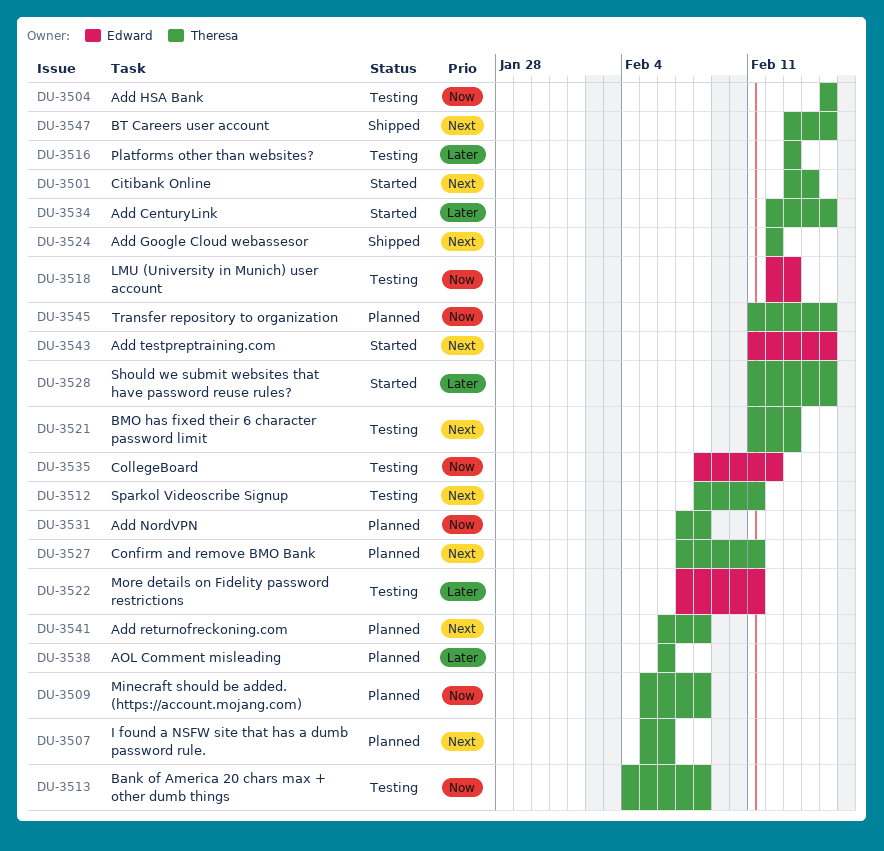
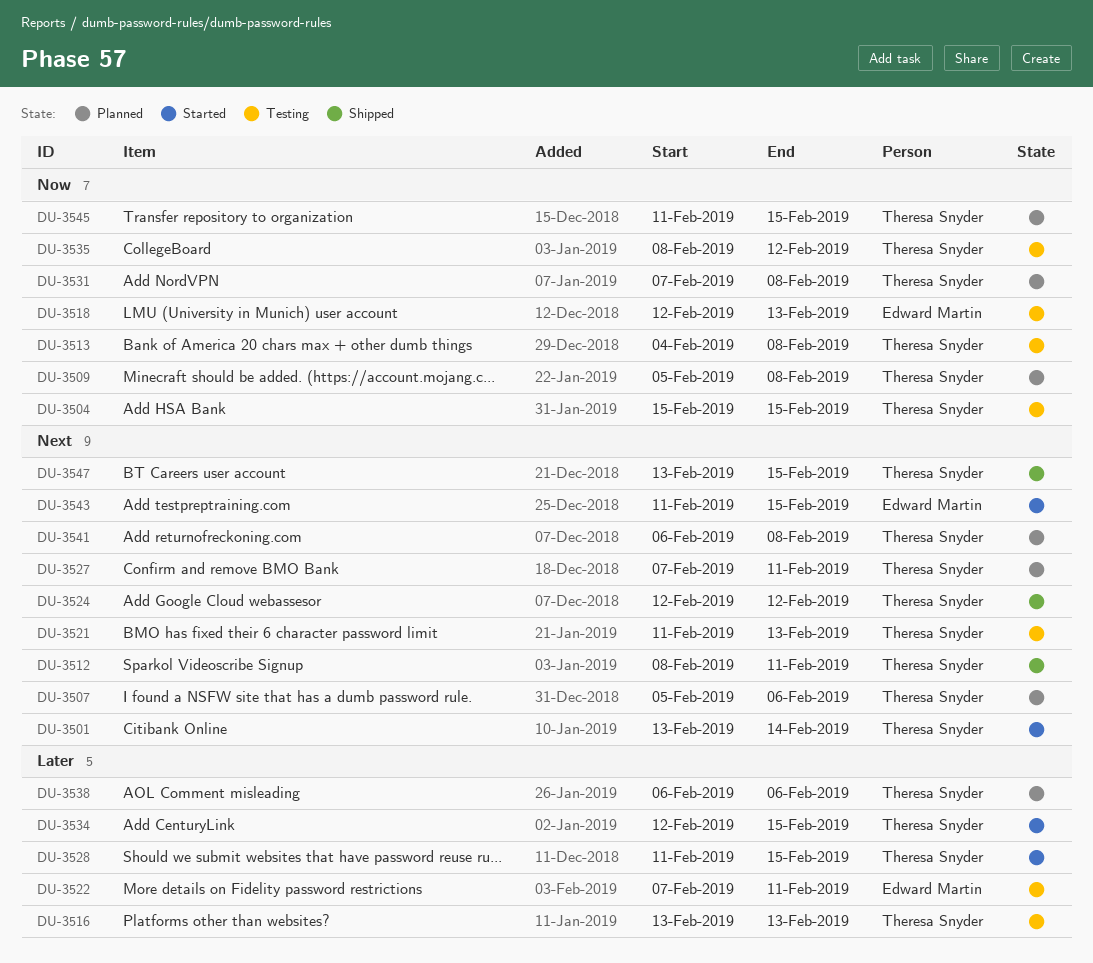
DU-3512, status: Testing -> Shipped
DU-3535, owner: Edward Martin -> Theresa Snyder

